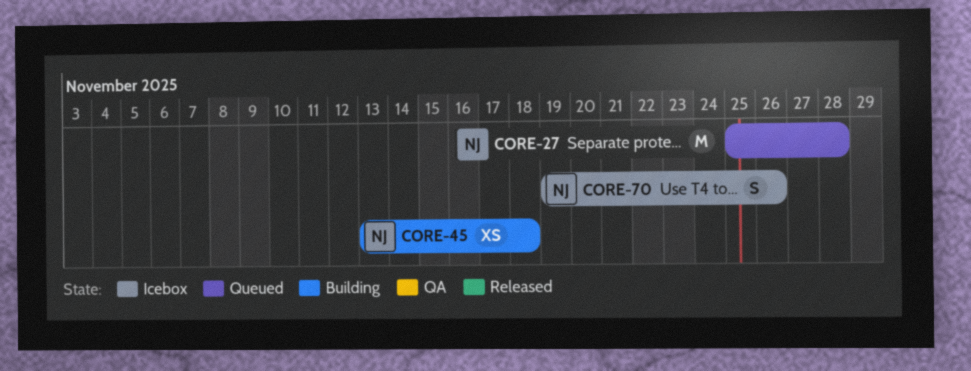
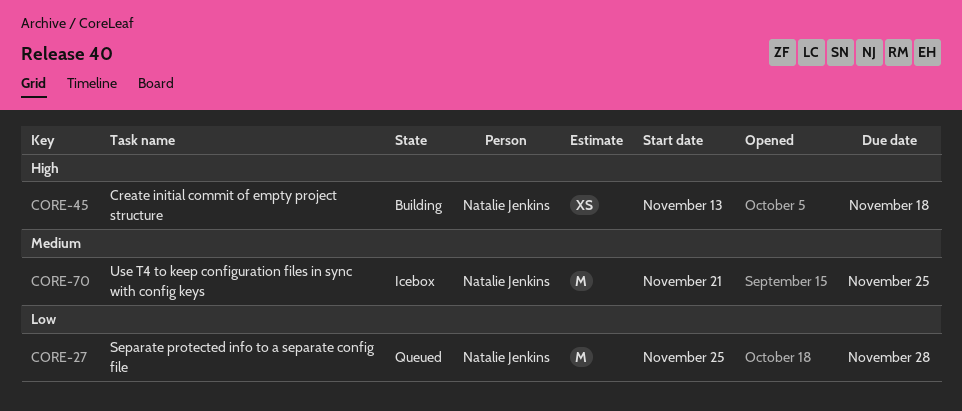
CORE-70, estimate: S -> M
CORE-70, start: Nov 19 -> Nov 21
CORE-70, due: Nov 26 -> Nov 25

